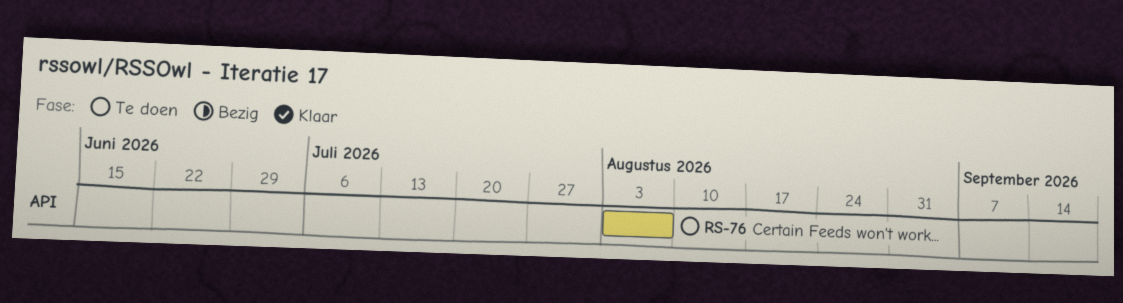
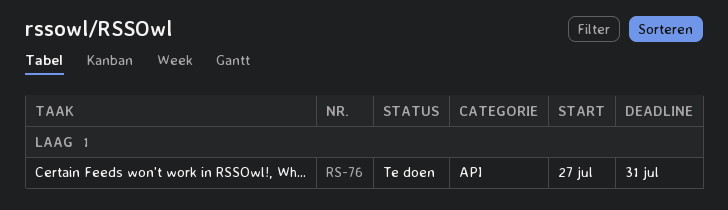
RS-76, start: Aug 3 -> Jul 27
RS-76, due: Aug 7 -> Jul 31

